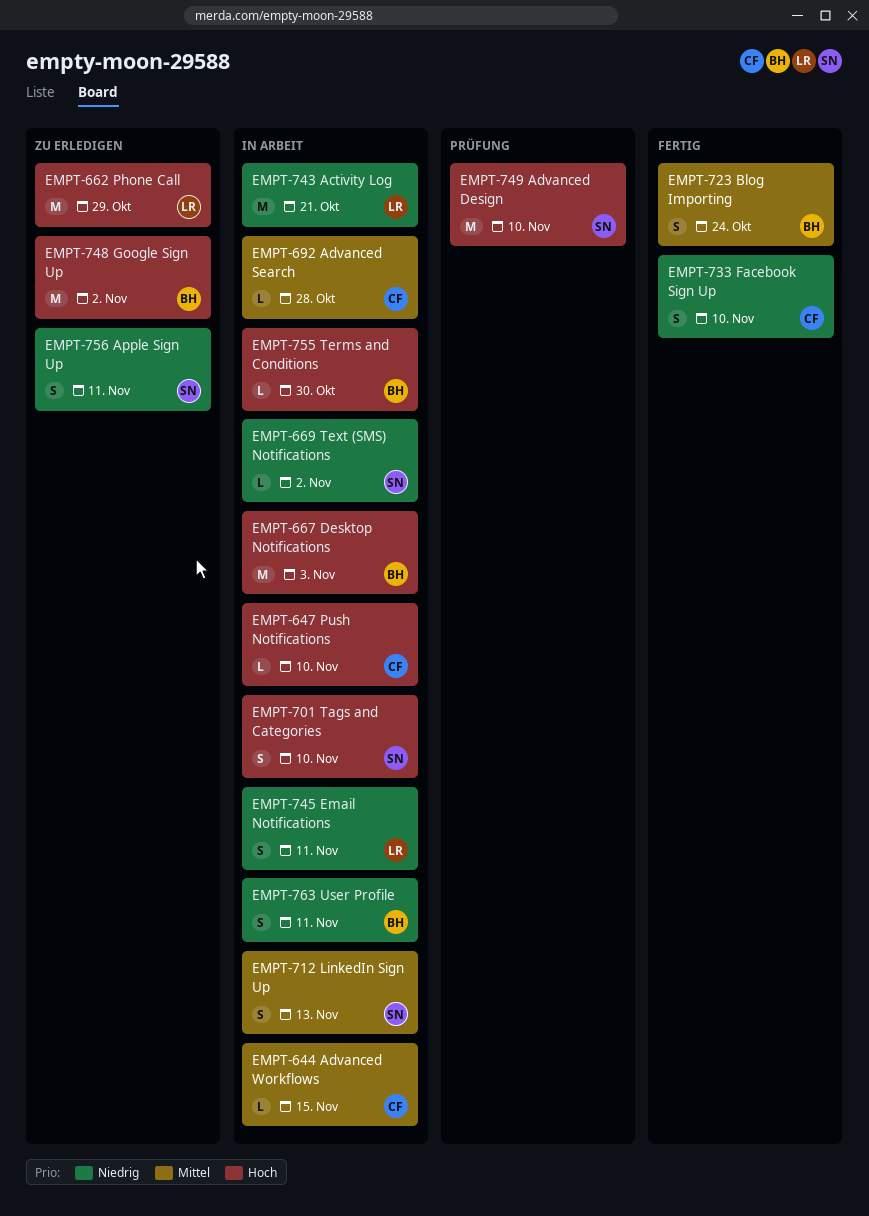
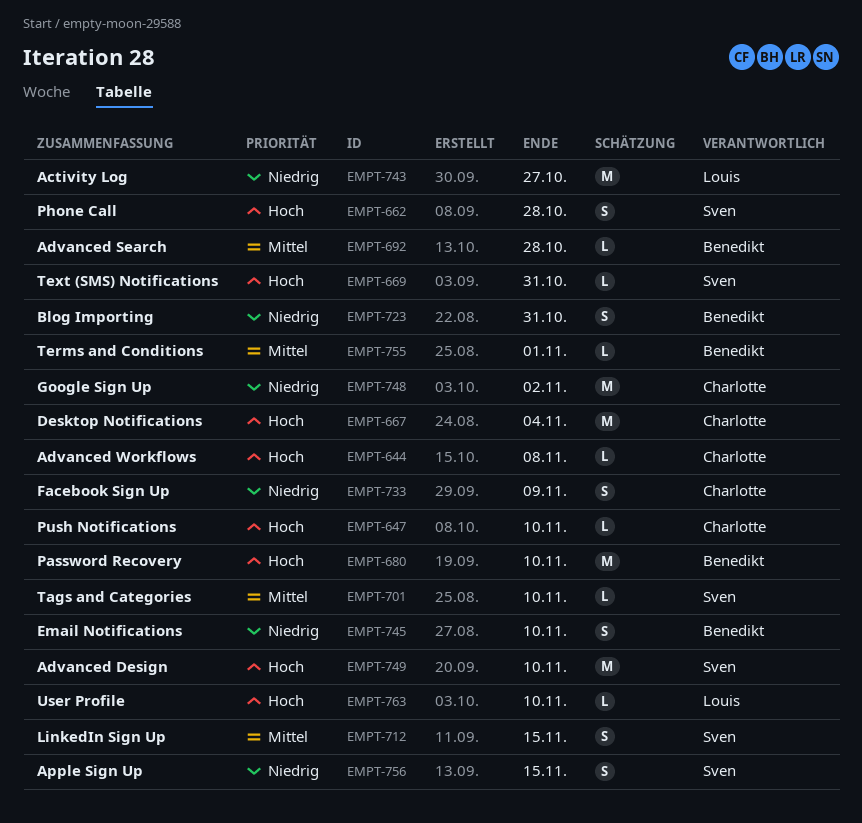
EMPT-644, priority: Mittel -> Hoch
EMPT-644, due: Nov 15 -> Nov 8
EMPT-662, owner: Louis -> Sven
EMPT-662, estimate: M -> S
EMPT-662, due: Oct 29 -> Oct 28
EMPT-667, owner: Benedikt -> Charlotte
EMPT-667, due: Nov 3 -> Nov 4
EMPT-669, priority: Niedrig -> Hoch
EMPT-669, due: Nov 2 -> Oct 31
EMPT-680: none -> present
EMPT-692, owner: Charlotte -> Benedikt
EMPT-701, priority: Hoch -> Mittel
EMPT-701, estimate: S -> L
EMPT-712, due: Nov 13 -> Nov 15
EMPT-723, priority: Mittel -> Niedrig
EMPT-723, due: Oct 24 -> Oct 31
EMPT-733, due: Nov 10 -> Nov 9
EMPT-743, due: Oct 21 -> Oct 27
EMPT-745, owner: Louis -> Benedikt
EMPT-745, due: Nov 11 -> Nov 10
EMPT-748, owner: Benedikt -> Charlotte
EMPT-748, priority: Hoch -> Niedrig
EMPT-755, priority: Hoch -> Mittel
EMPT-755, due: Oct 30 -> Nov 1
EMPT-756, due: Nov 11 -> Nov 15
EMPT-763, owner: Benedikt -> Louis
EMPT-763, priority: Niedrig -> Hoch
EMPT-763, estimate: S -> L
EMPT-763, due: Nov 11 -> Nov 10

